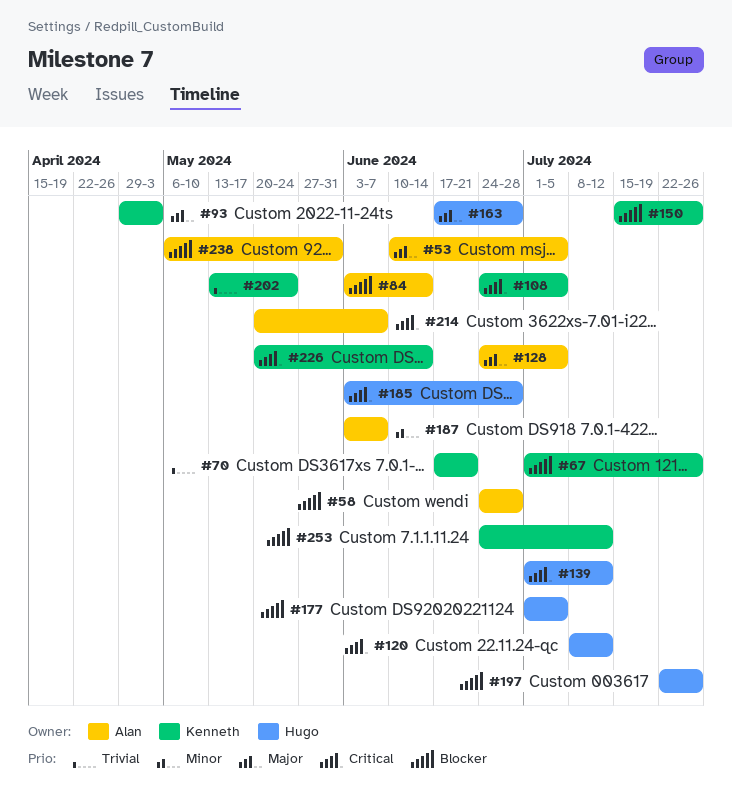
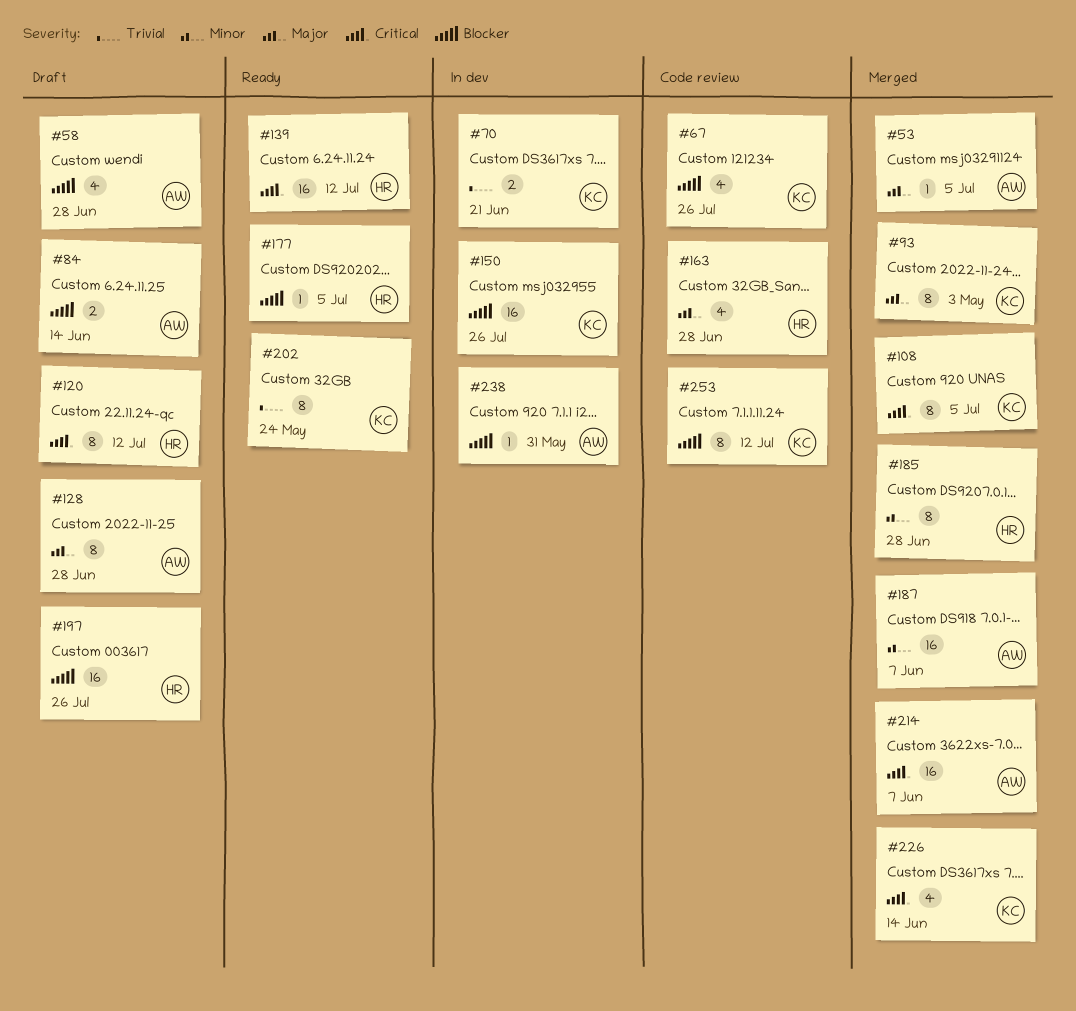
#128, due: Jul 5 -> Jun 28
#185, priority: Critical -> Minor

